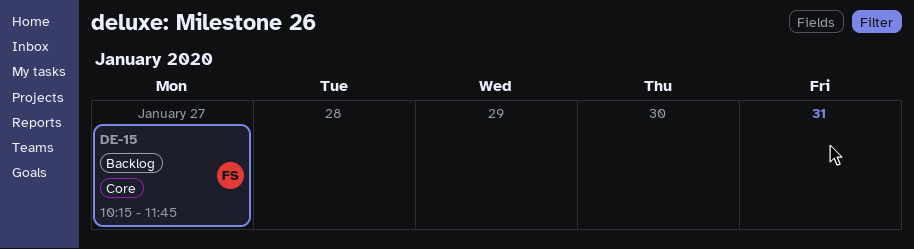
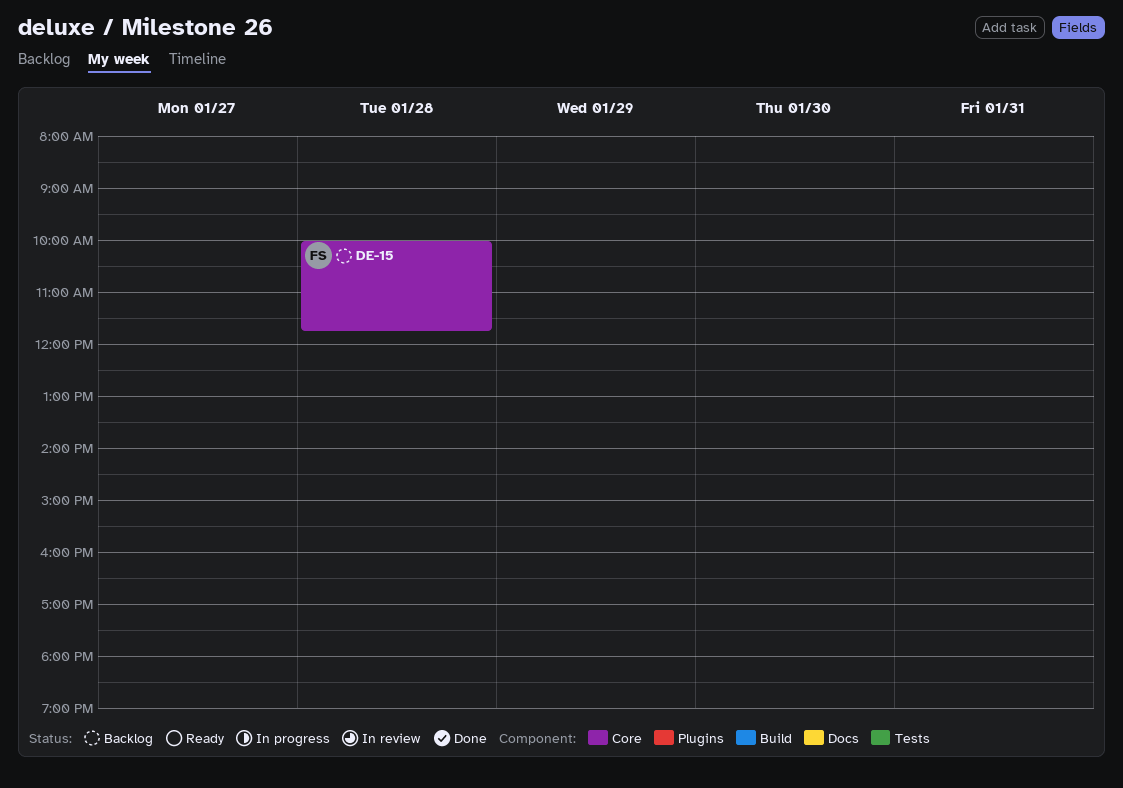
DE-15, day: Jan 27 -> Jan 28
DE-15, begins: 10:15 -> 10:00

